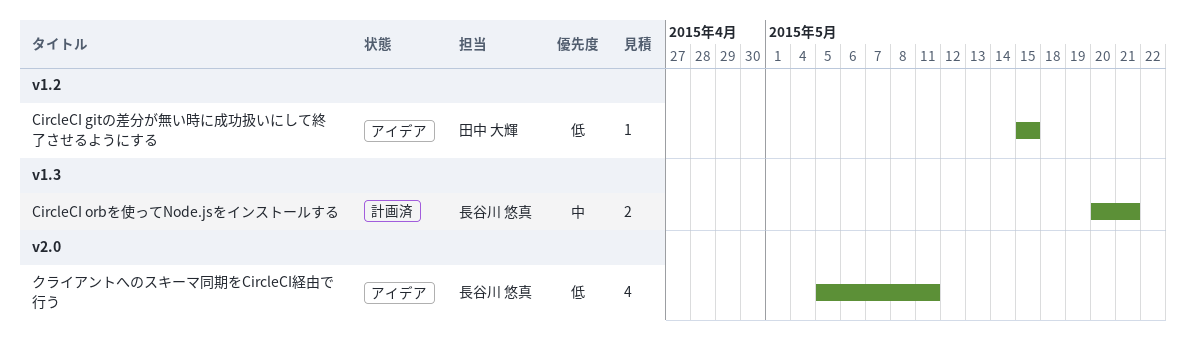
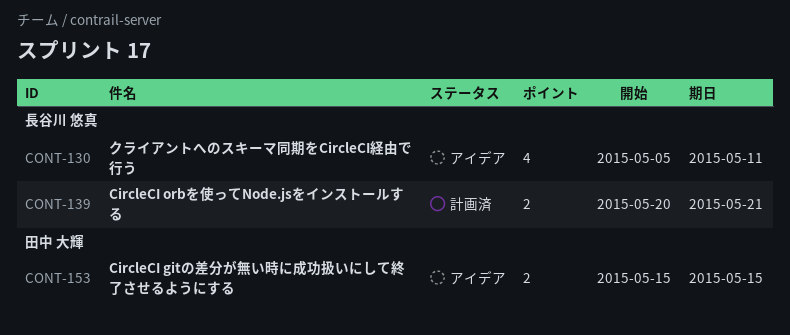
CircleCI gitの差分が無い時に成功扱いにして終了させるようにする, estimate: 1 -> 2

